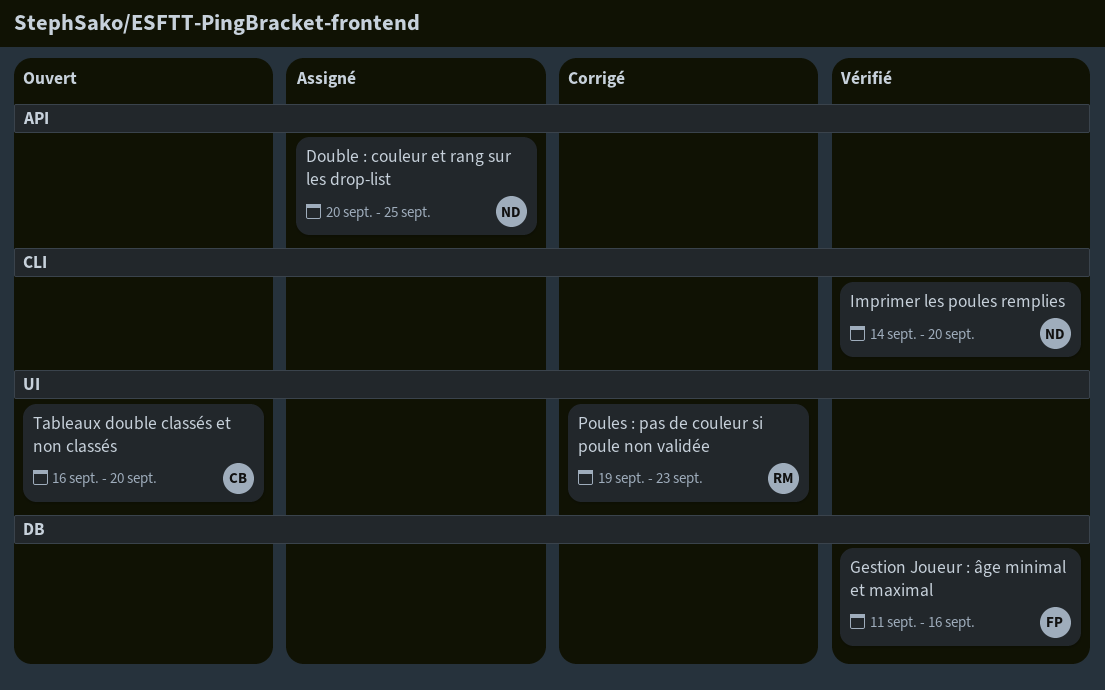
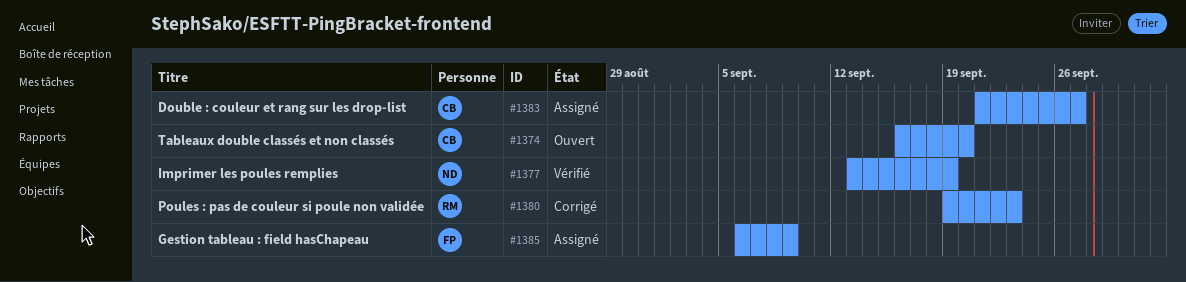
Double : couleur et rang sur les drop-list, owner: ND -> CB
Double : couleur et rang sur les drop-list, start: Sep 20 -> Sep 21
Double : couleur et rang sur les drop-list, due: Sep 25 -> Sep 27
Gestion Joueur : âge minimal et maximal: present -> none
Gestion tableau : field hasChapeau: none -> present
Imprimer les poules remplies, start: Sep 14 -> Sep 13
Imprimer les poules remplies, due: Sep 20 -> Sep 19

